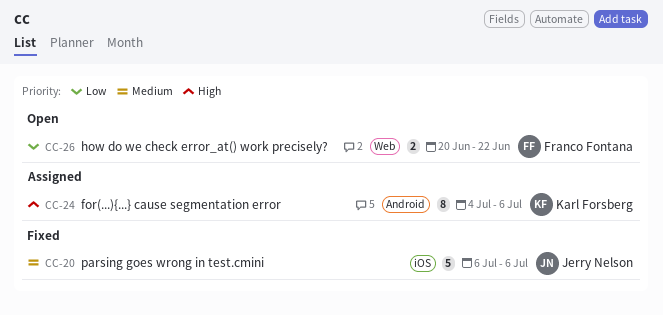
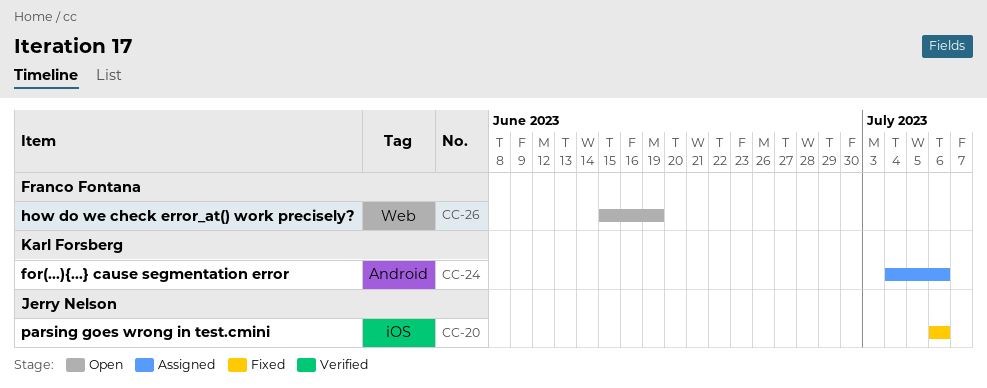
CC-26, start: Jun 20 -> Jun 15
CC-26, due: Jun 22 -> Jun 19

